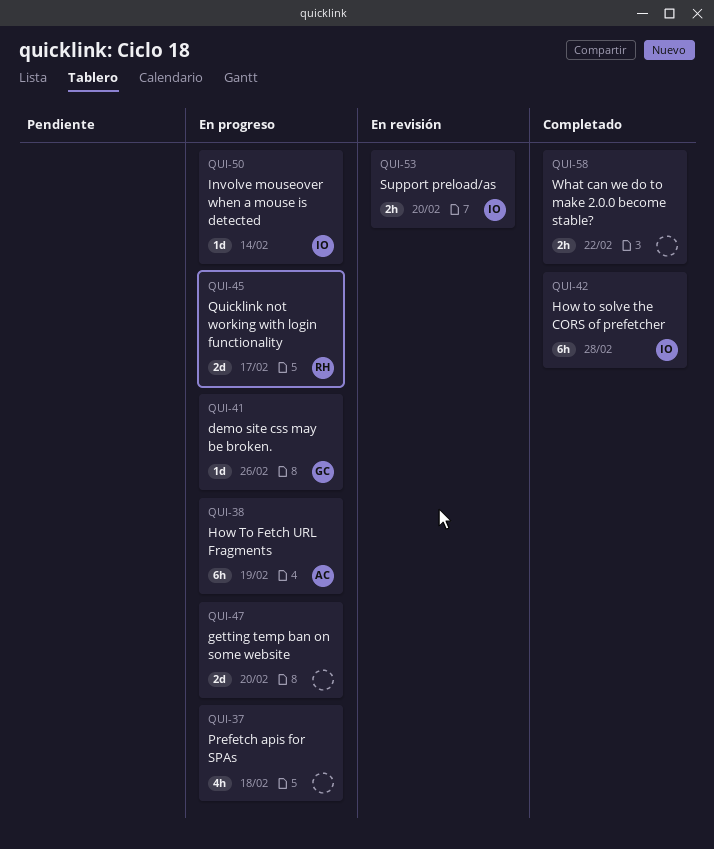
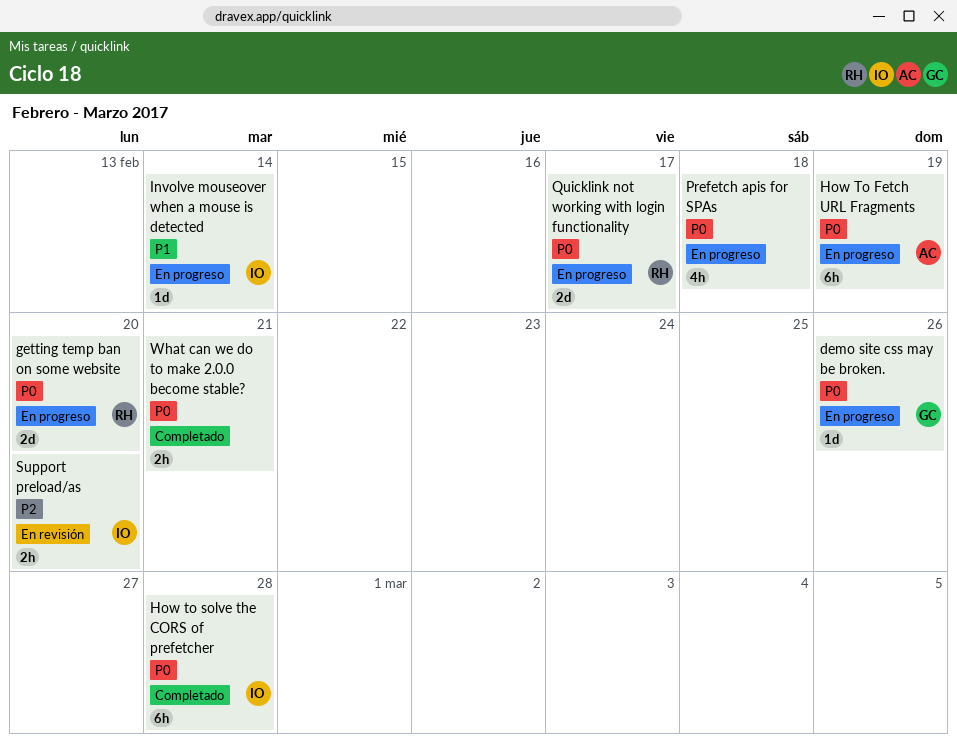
getting temp ban on some website, owner: none -> RH
What can we do to make 2.0.0 become stable?, due: Feb 22 -> Feb 21

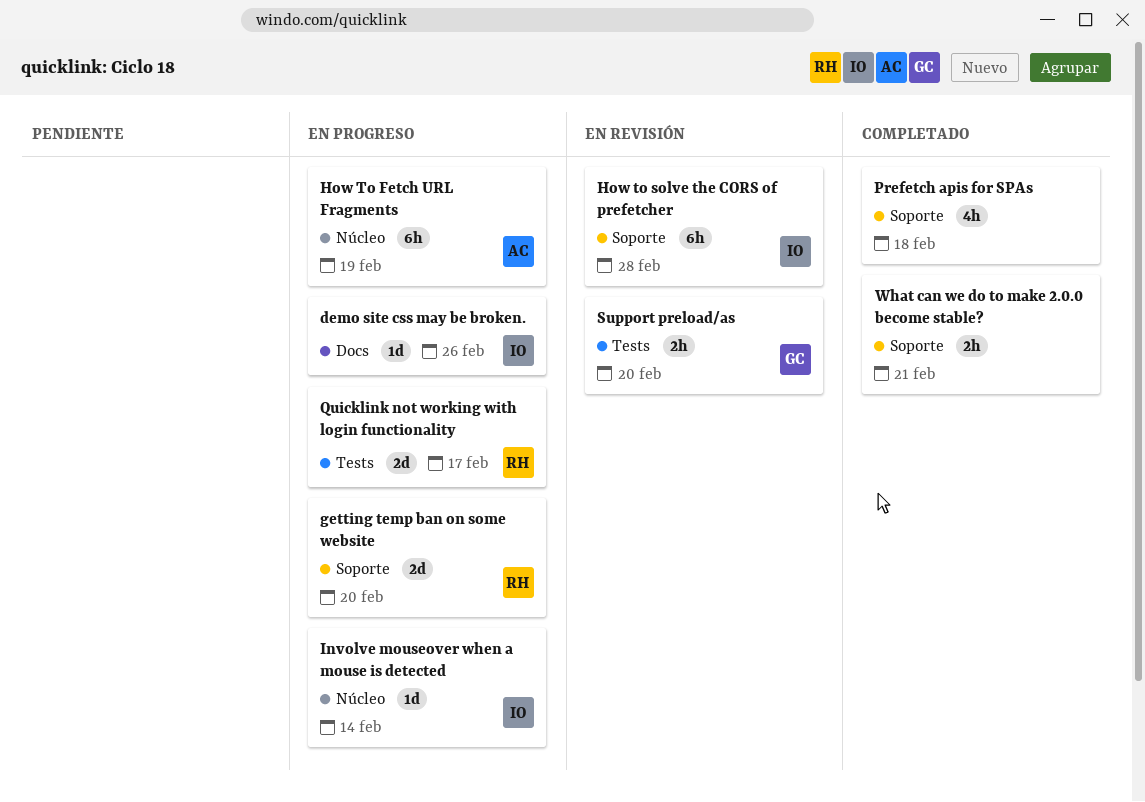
demo site css may be broken., owner: GC -> IO
How to solve the CORS of prefetcher, status: Completado -> En revisión
Prefetch apis for SPAs, status: En progreso -> Completado
Support preload/as, owner: IO -> GC

